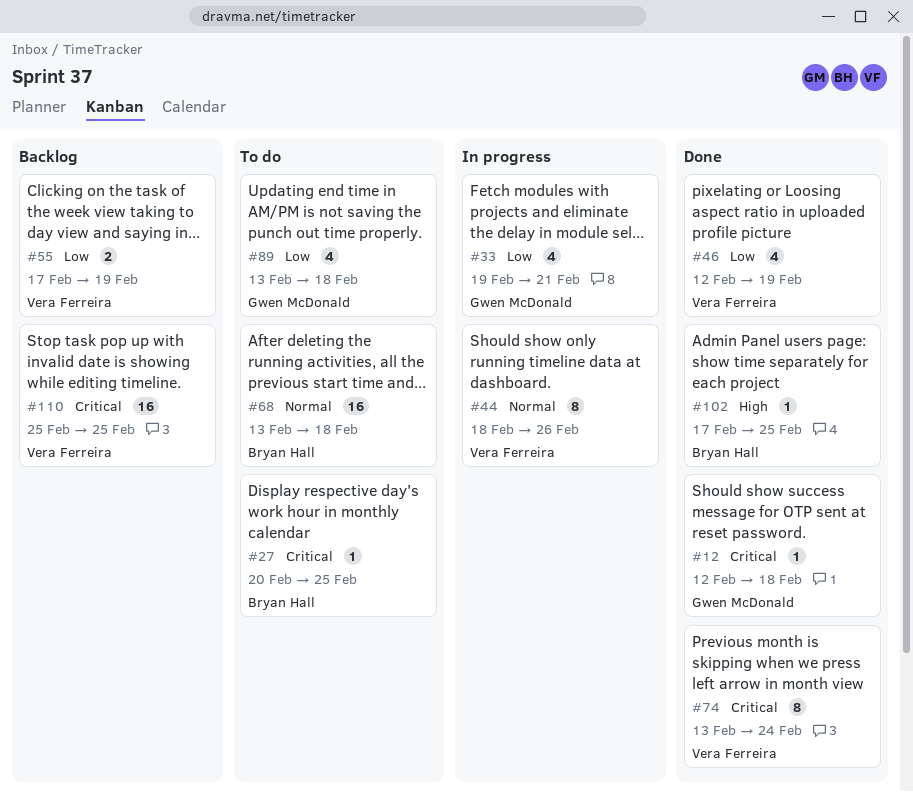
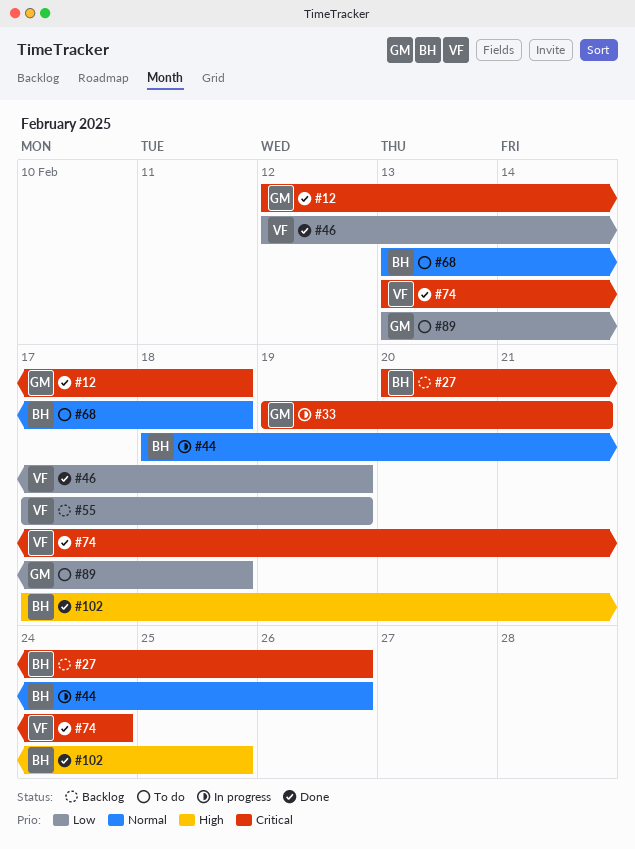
#27, status: To do -> Backlog
#27, due: Feb 25 -> Feb 26
#33, priority: Low -> Critical
#44, owner: Vera Ferreira -> Bryan Hall
#110: present -> none

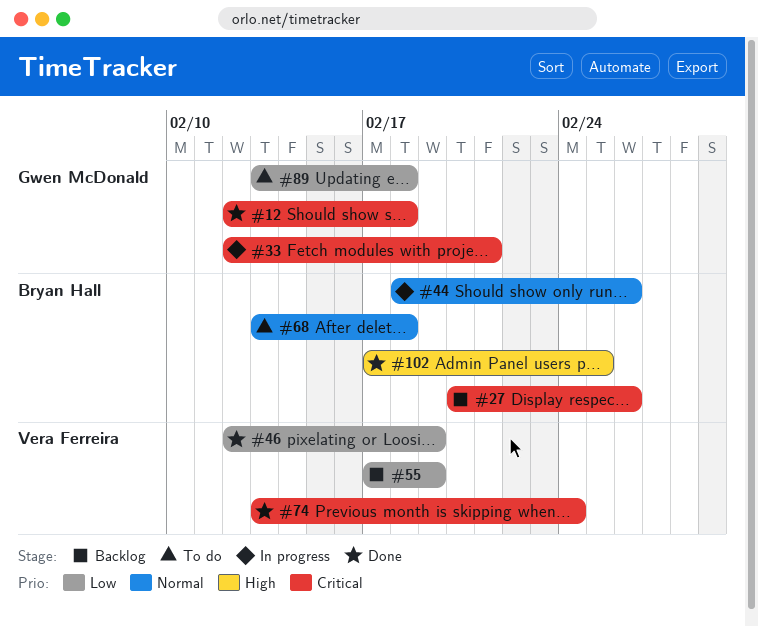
#33, start: Feb 19 -> Feb 12

